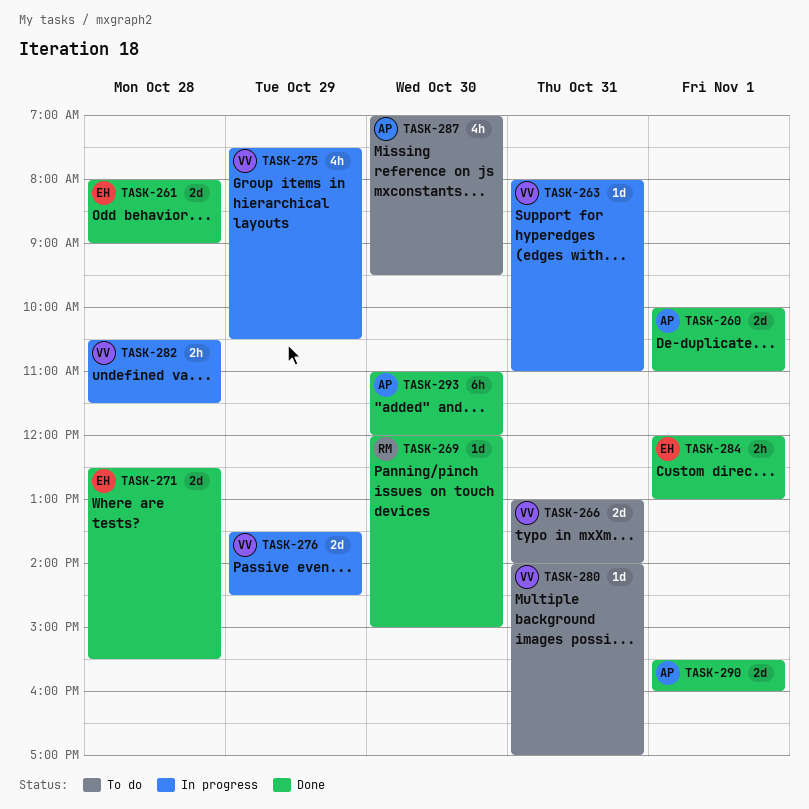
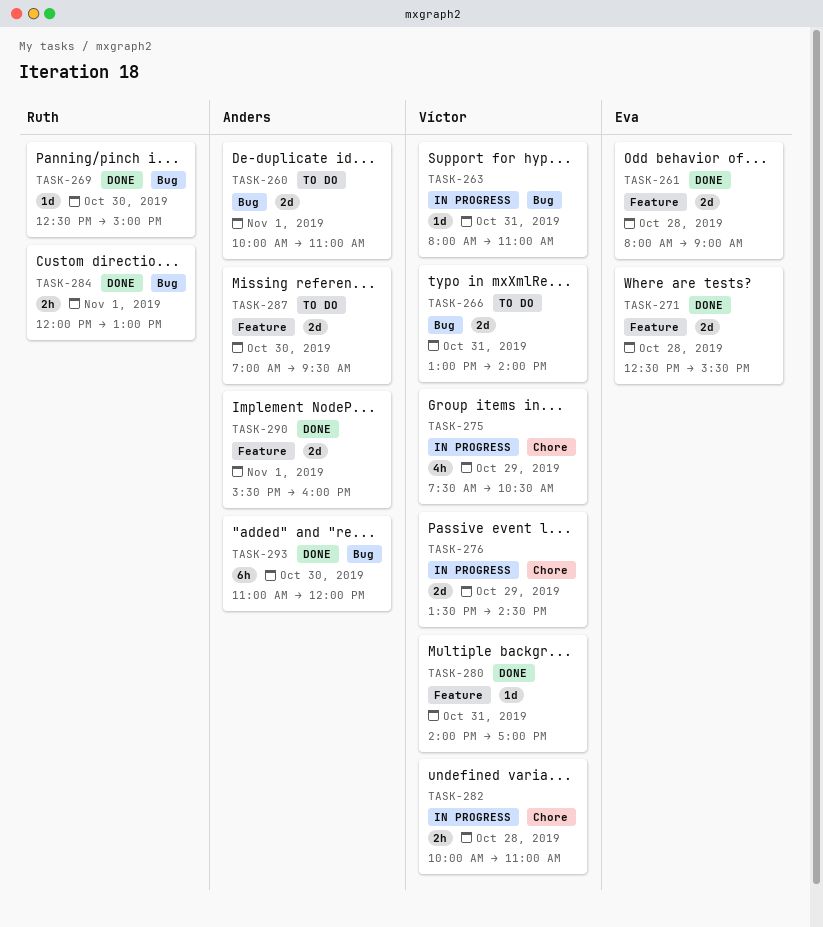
TASK-260, status: Done -> To do
TASK-269, begins: 12:00 -> 12:30
TASK-280, status: To do -> Done
TASK-282, begins: 10:30 -> 10:00
TASK-282, ends: 11:30 -> 11:00
TASK-284, owner: Eva -> Ruth
TASK-287, estimate: 4h -> 2d

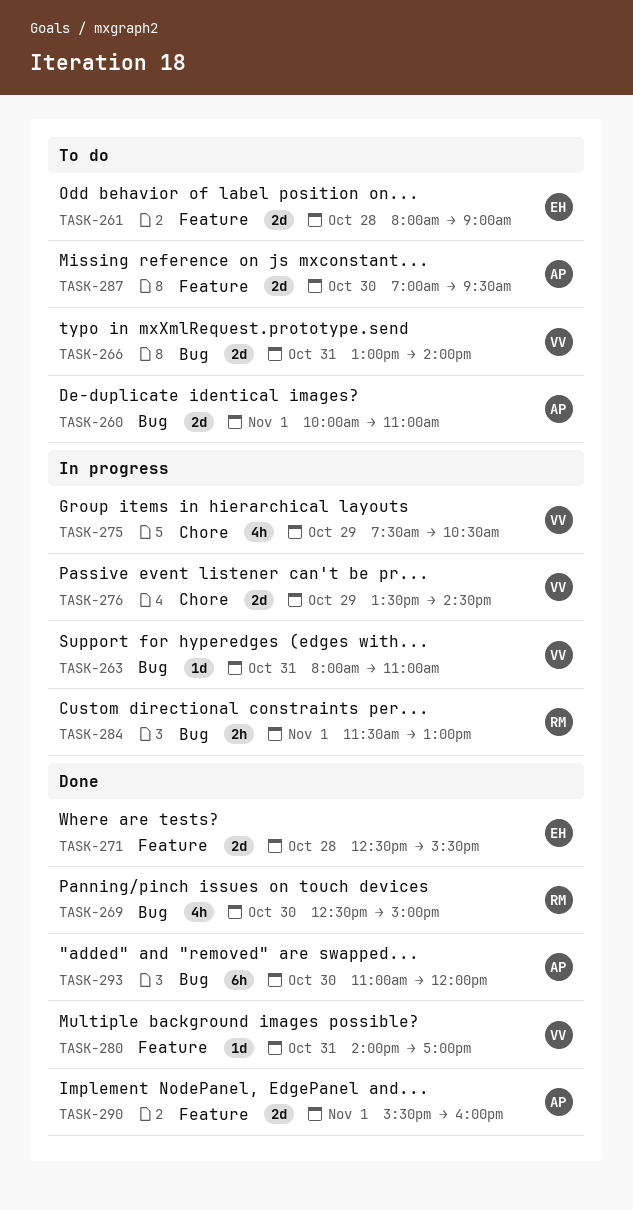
TASK-261, status: Done -> To do
TASK-269, estimate: 1d -> 4h
TASK-282: present -> none
TASK-284, status: Done -> In progress
TASK-284, begins: 12:00 -> 11:30

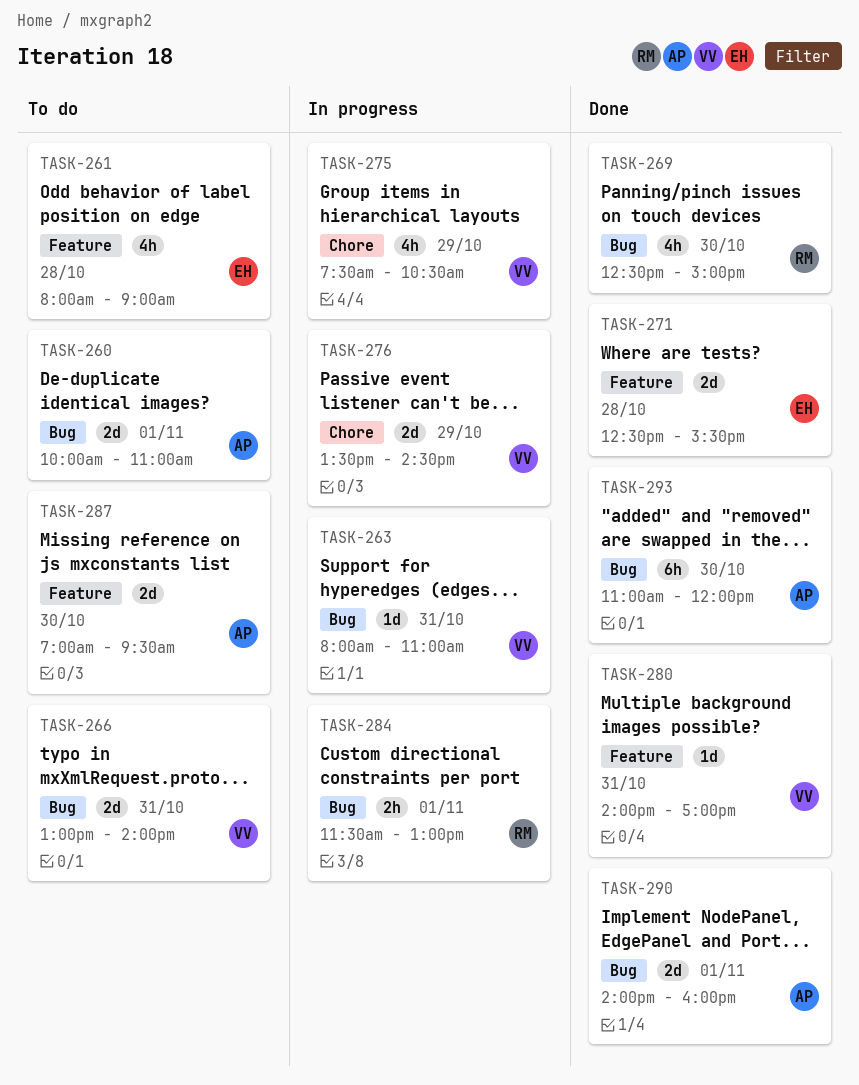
TASK-261, estimate: 2d -> 4h
TASK-290, label: Feature -> Bug
TASK-290, begins: 15:30 -> 14:00

